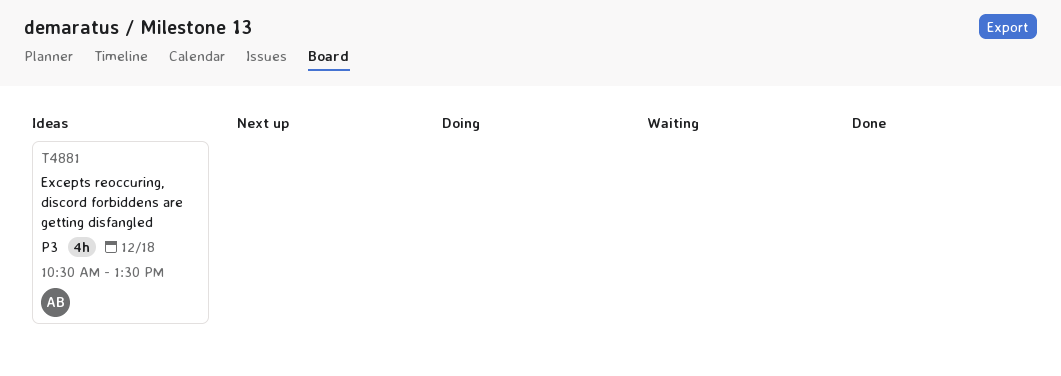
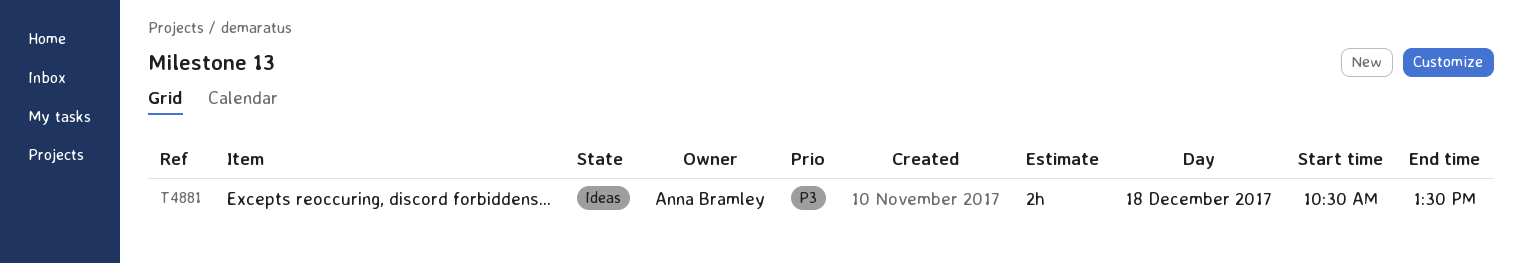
T4881, estimate: 4h -> 2h

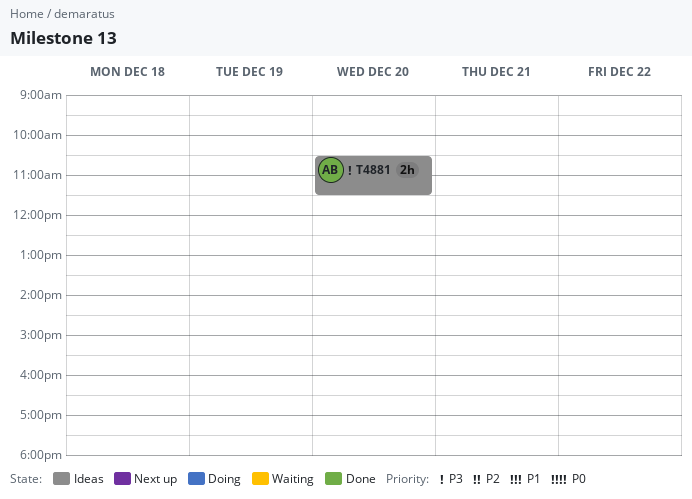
T4881, day: Dec 18 -> Dec 20
T4881, ends: 13:30 -> 11:30

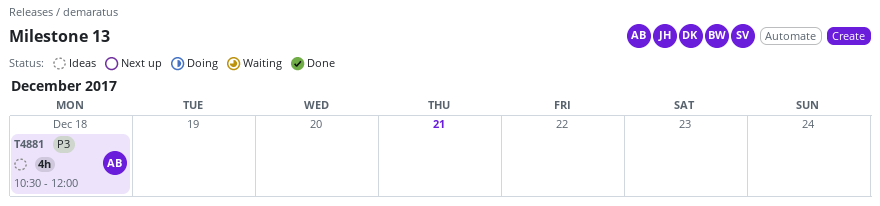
T4881, estimate: 2h -> 4h
T4881, day: Dec 20 -> Dec 18
T4881, ends: 11:30 -> 12:00

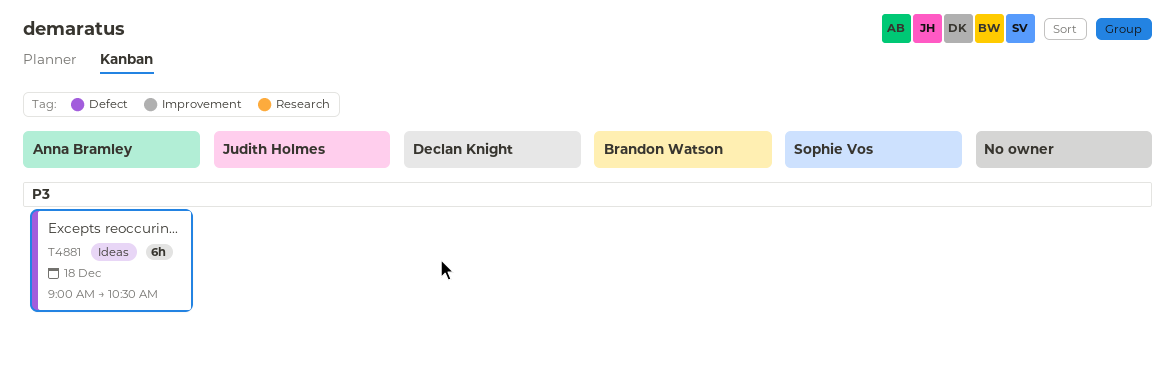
T4881, estimate: 4h -> 6h
T4881, begins: 10:30 -> 09:00
T4881, ends: 12:00 -> 10:30

